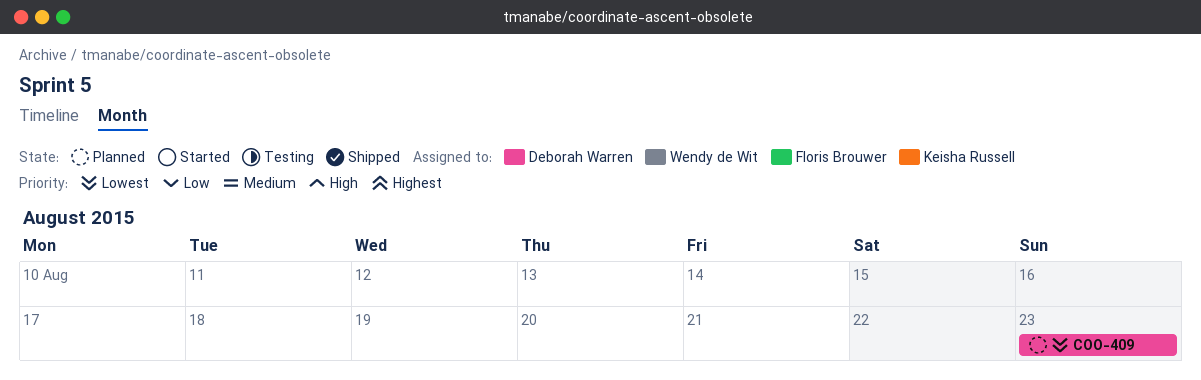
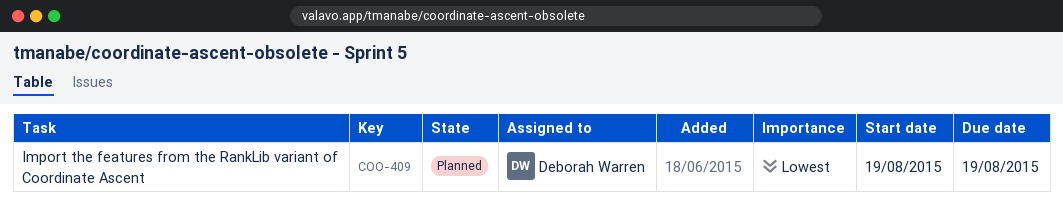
COO-409, start: Aug 23 -> Aug 19
COO-409, due: Aug 23 -> Aug 19

